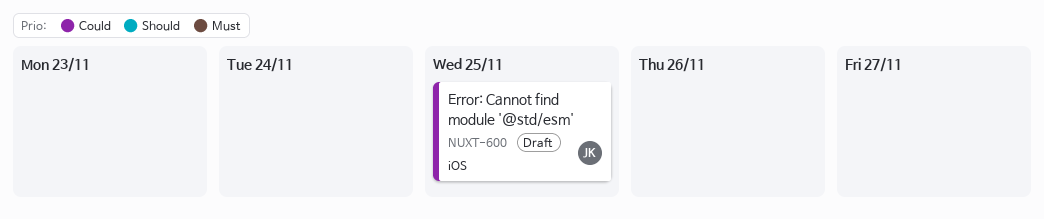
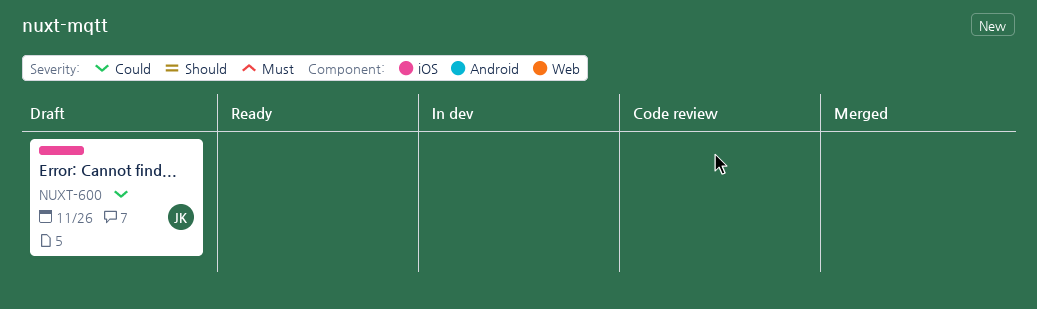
NUXT-600, due: Nov 25 -> Nov 26

